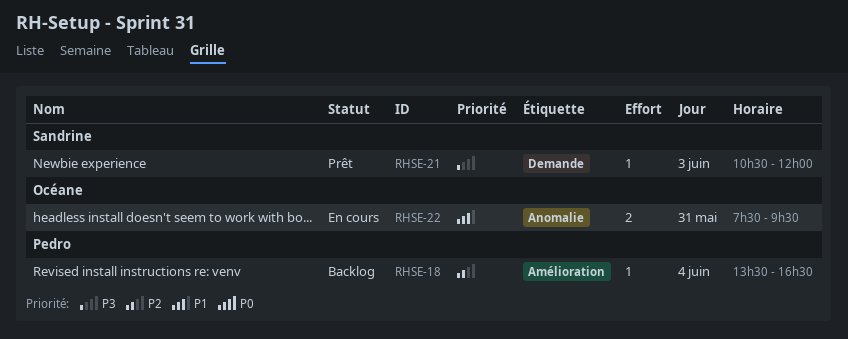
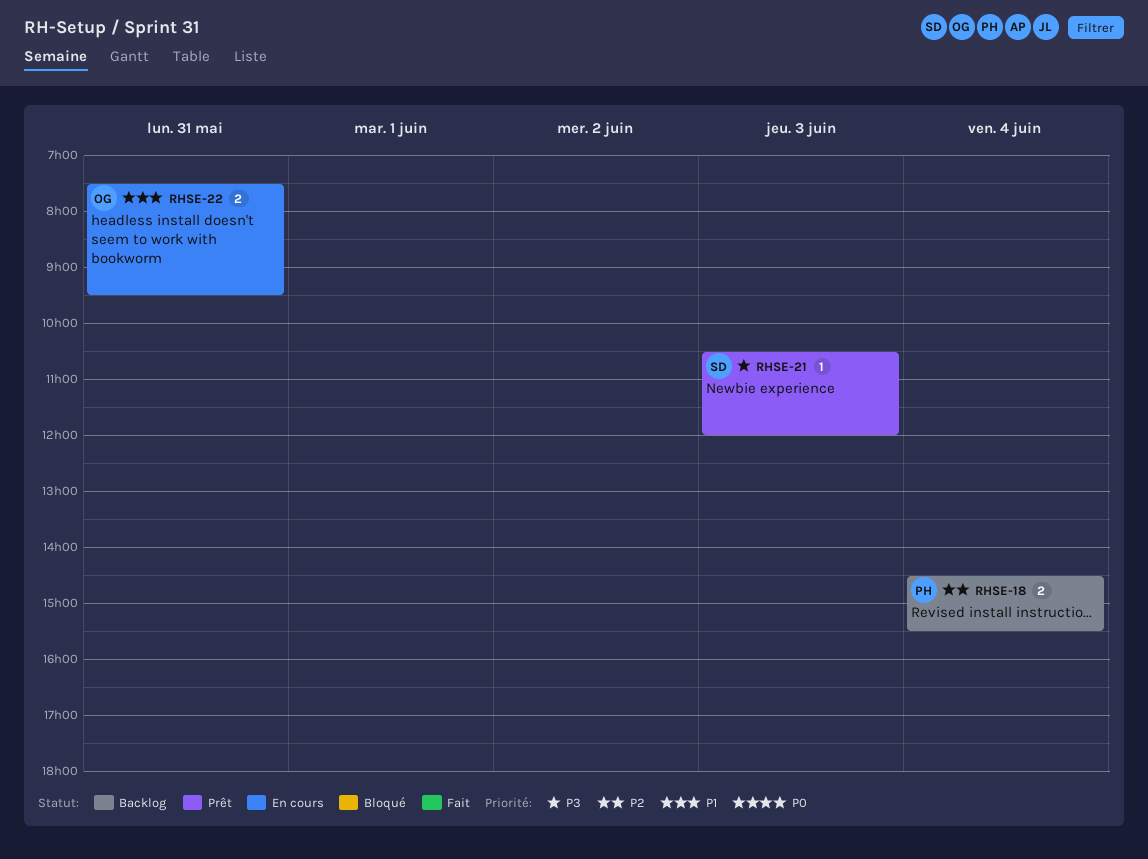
RHSE-18, estimate: 1 -> 2
RHSE-18, begins: 13:30 -> 14:30
RHSE-18, ends: 16:30 -> 15:30

